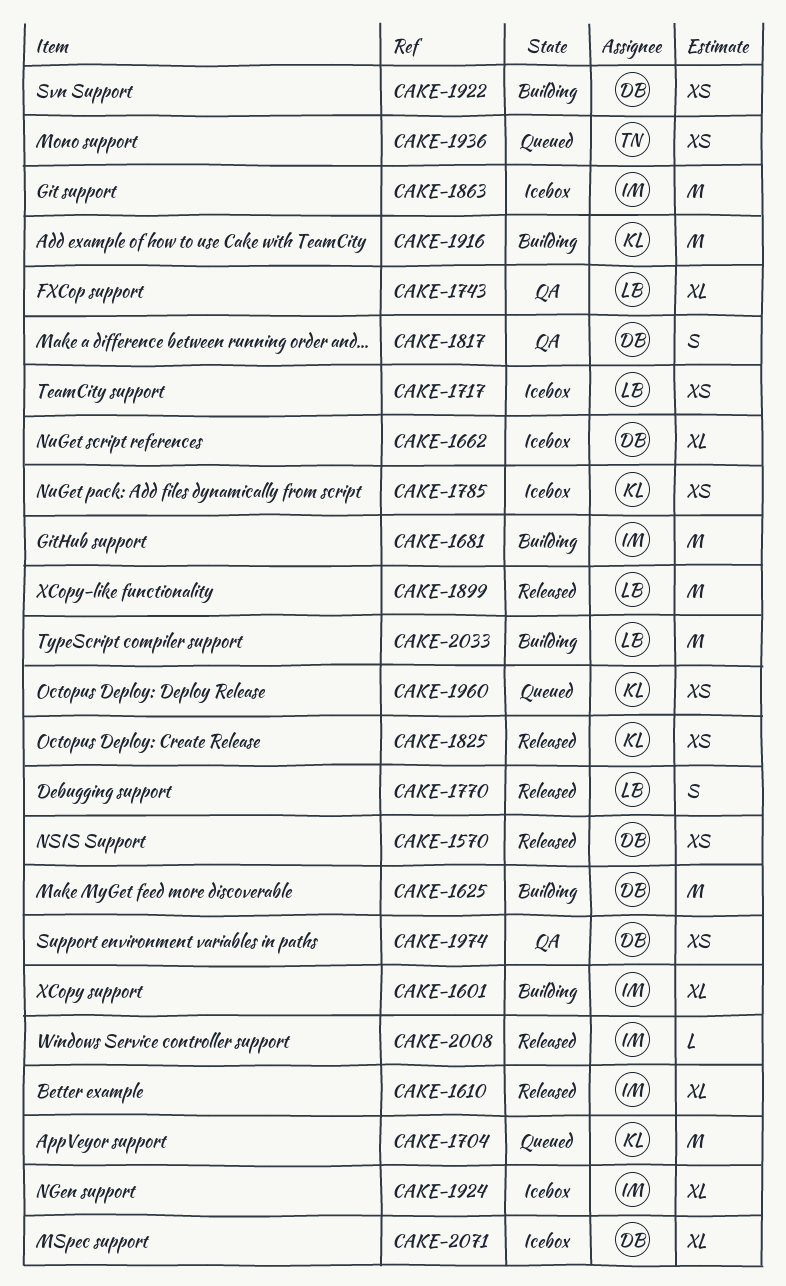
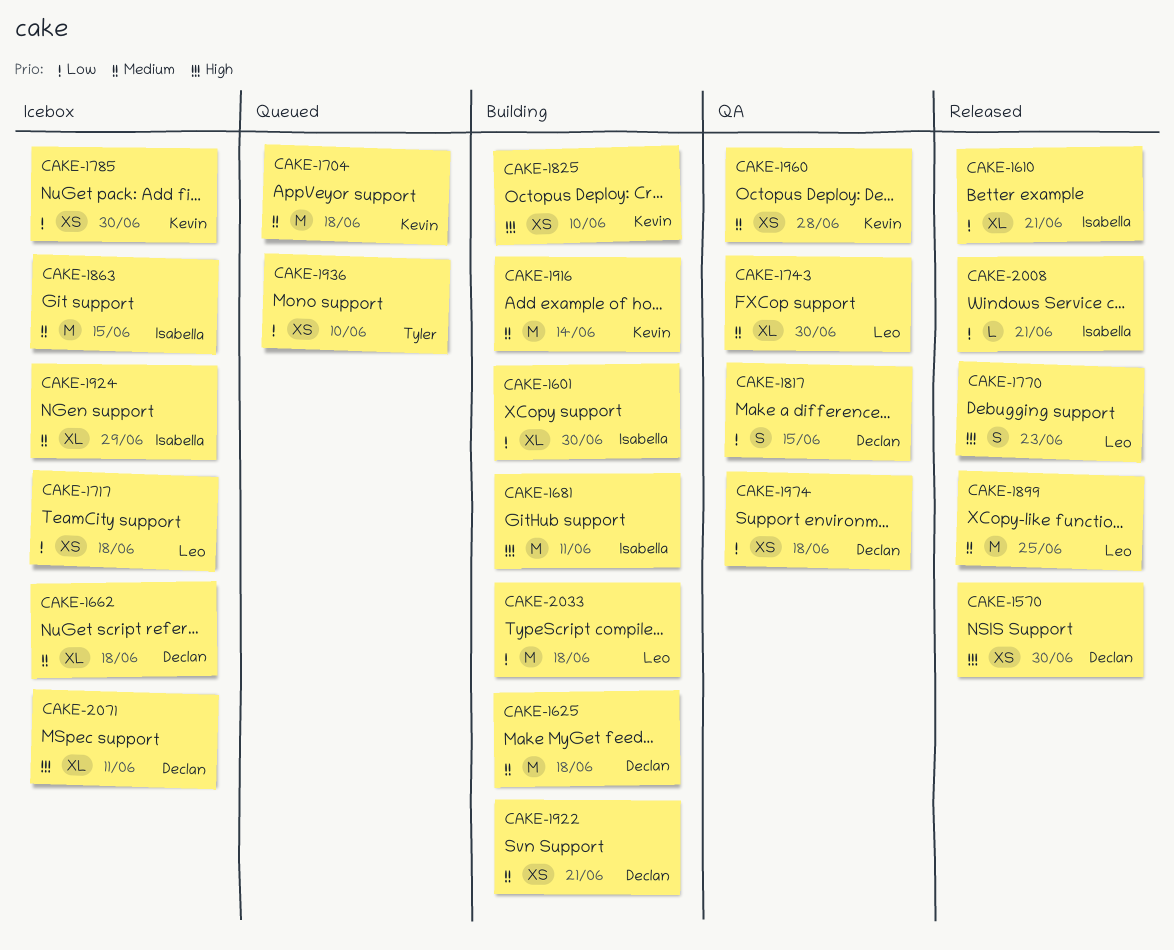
CAKE-1825, status: Released -> Building
CAKE-1960, status: Queued -> QA

